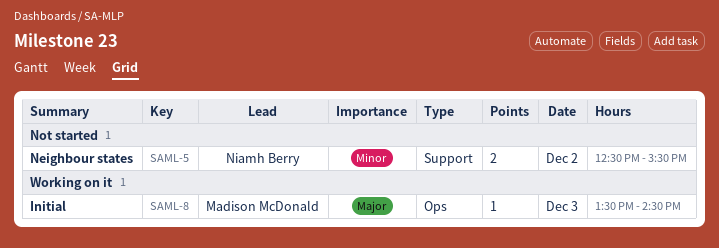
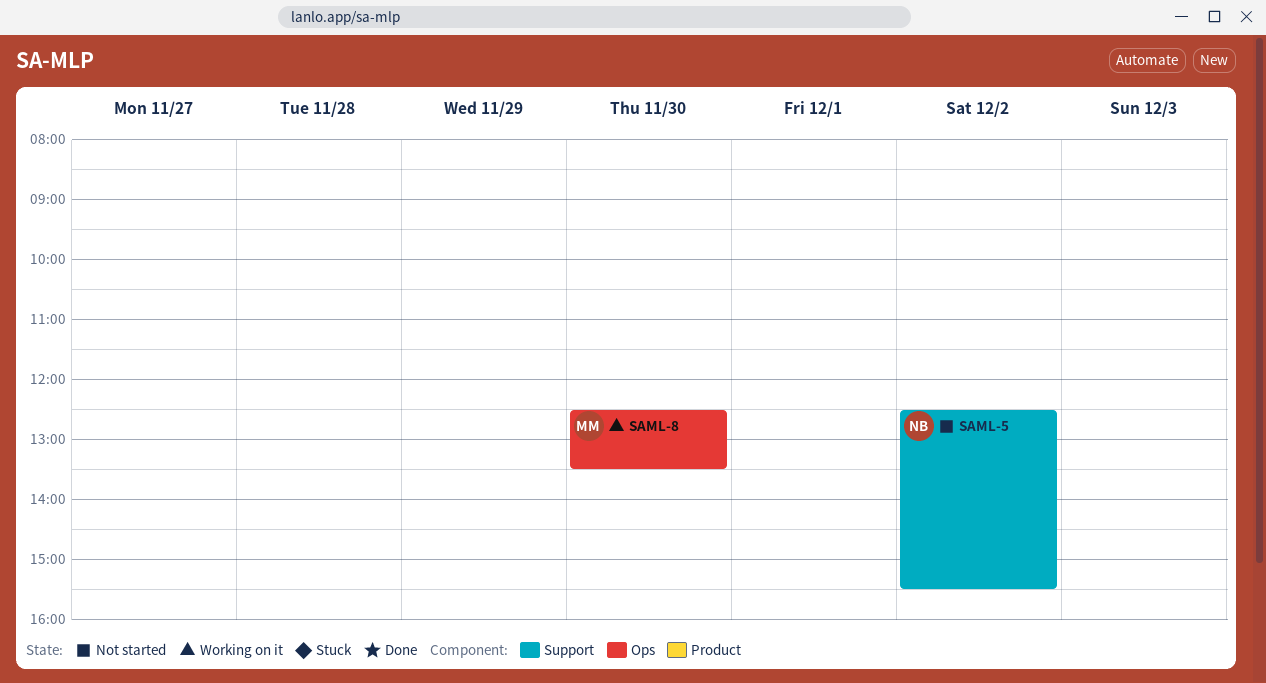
SAML-8, day: Dec 3 -> Nov 30
SAML-8, begins: 13:30 -> 12:30
SAML-8, ends: 14:30 -> 13:30

